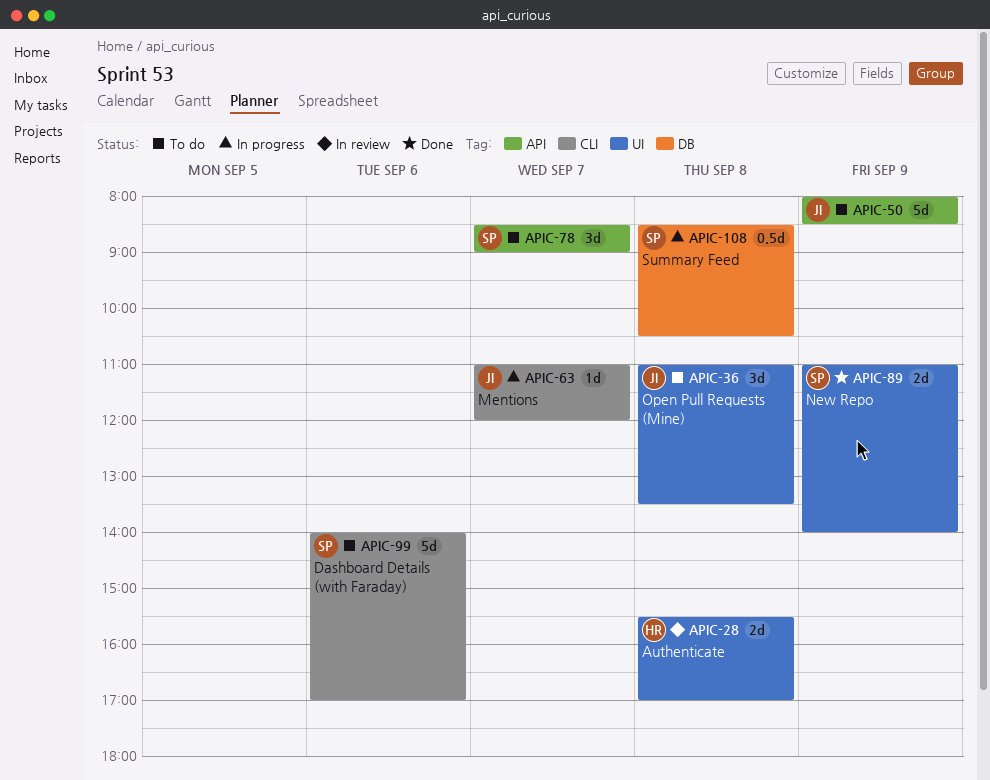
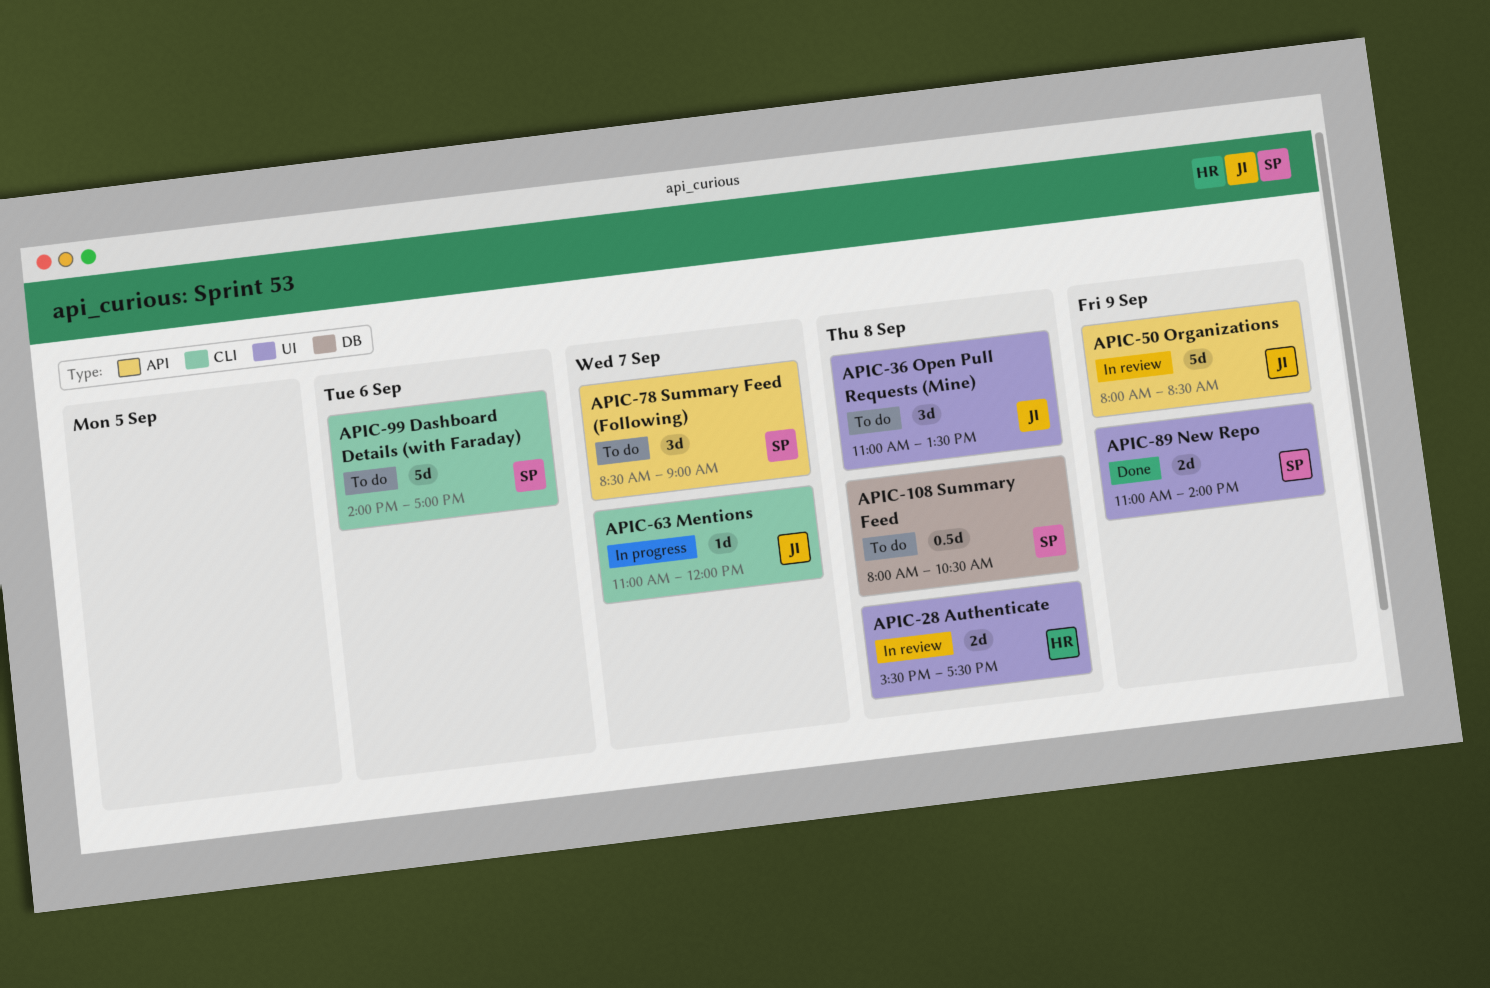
APIC-28, ends: 17:00 -> 17:30
APIC-50, status: To do -> In review
APIC-108, status: In progress -> To do
APIC-108, begins: 08:30 -> 08:00

